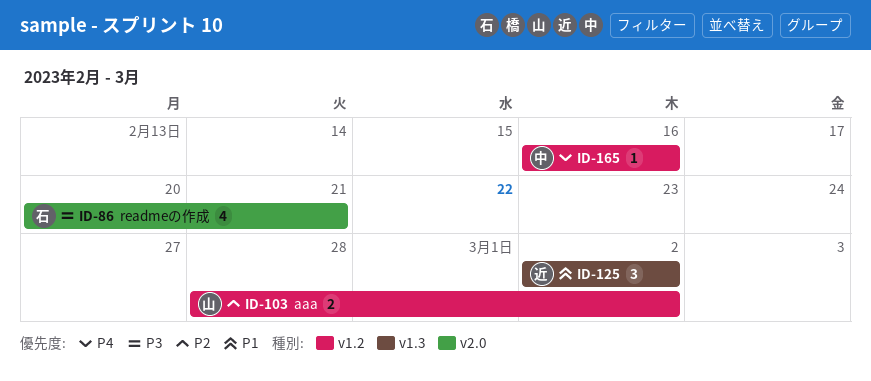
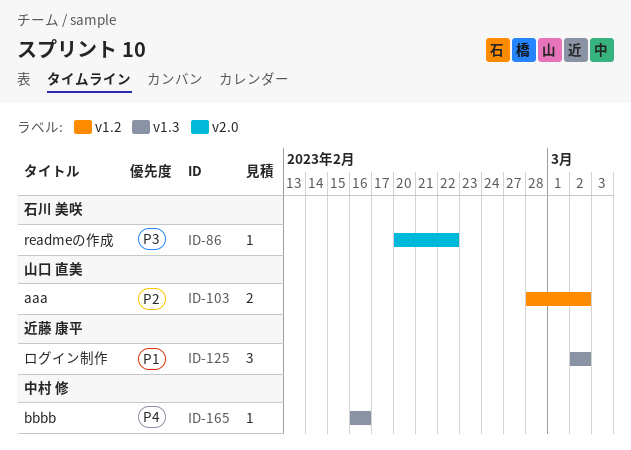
ID-86, estimate: 4 -> 1
ID-86, due: Feb 21 -> Feb 22
ID-165, label: v1.2 -> v1.3

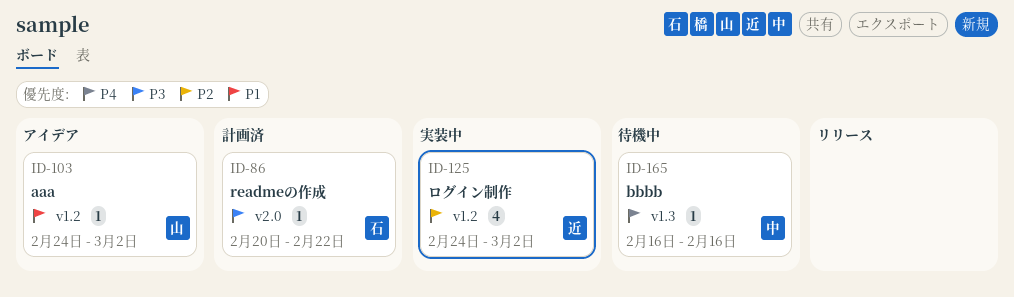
ID-103, priority: P2 -> P1
ID-103, estimate: 2 -> 1
ID-103, start: Feb 28 -> Feb 24
ID-125, priority: P1 -> P2
ID-125, label: v1.3 -> v1.2
ID-125, estimate: 3 -> 4
ID-125, start: Mar 2 -> Feb 24

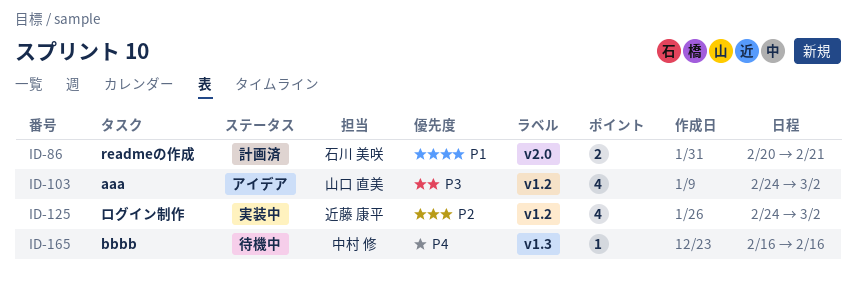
ID-86, priority: P3 -> P1
ID-86, estimate: 1 -> 2
ID-86, due: Feb 22 -> Feb 21
ID-103, priority: P1 -> P3
ID-103, estimate: 1 -> 4

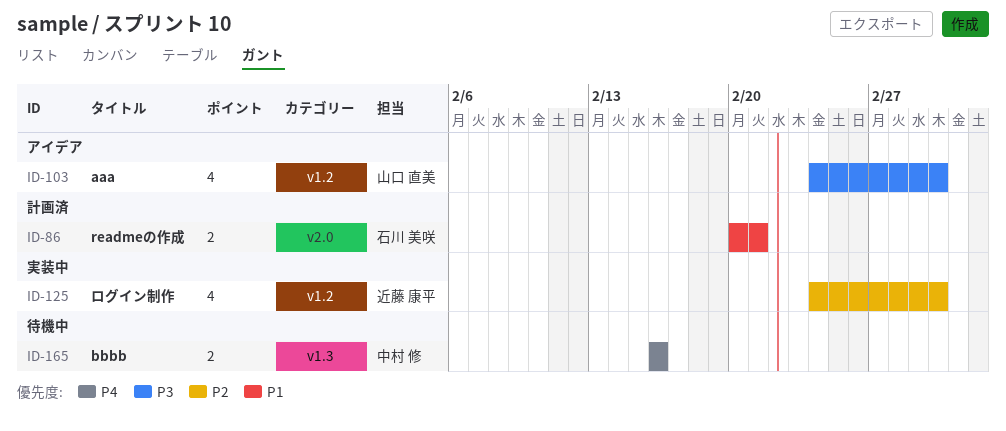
ID-165, estimate: 1 -> 2

